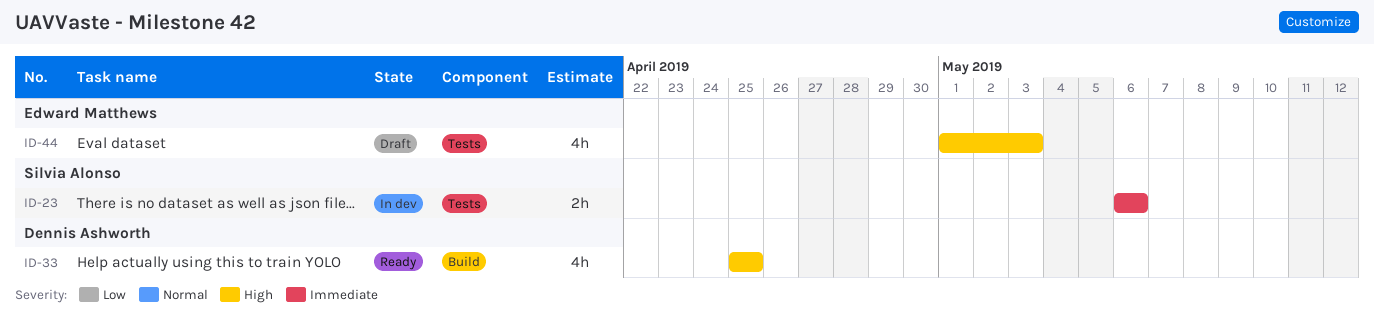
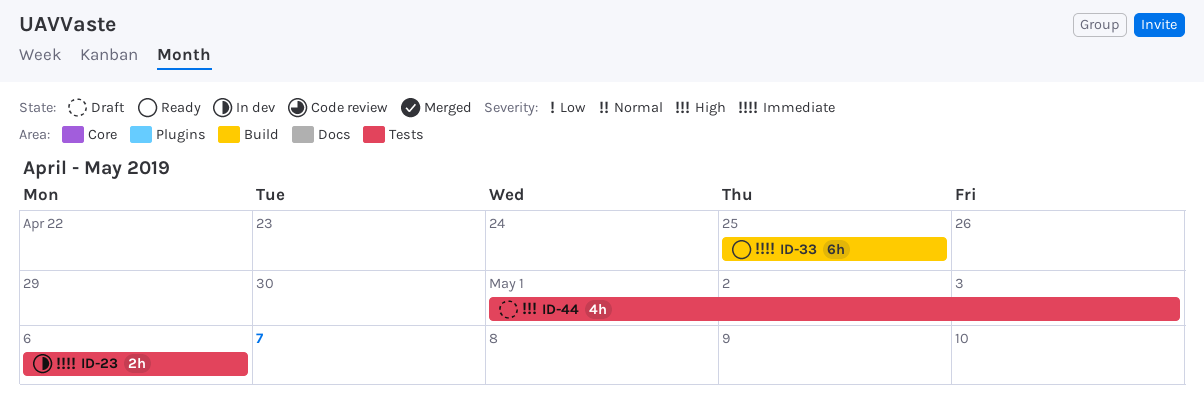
ID-33, priority: High -> Immediate
ID-33, estimate: 4h -> 6h

